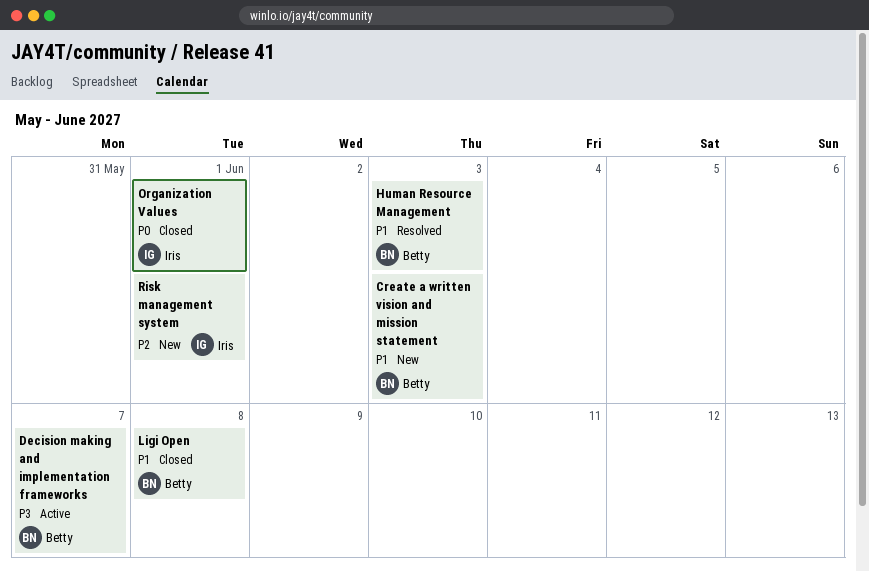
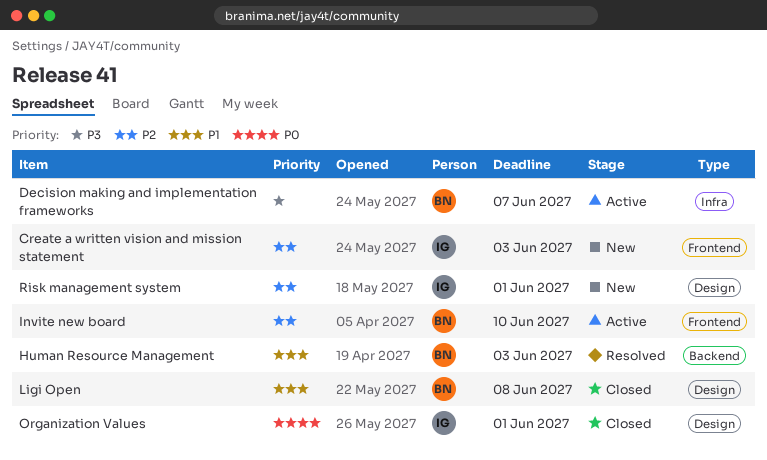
Create a written vision and mission statement, owner: Betty -> Iris
Create a written vision and mission statement, priority: P1 -> P2
Invite new board: none -> present

